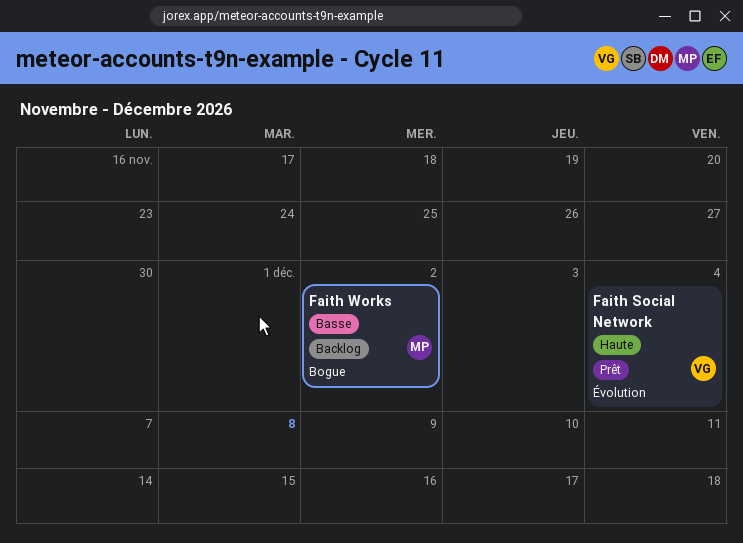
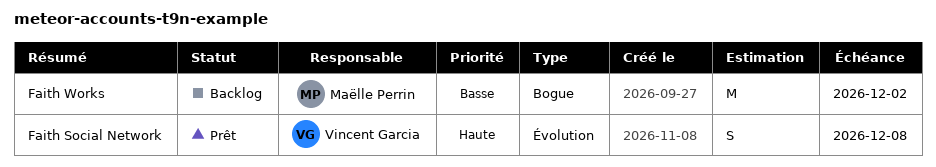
Faith Social Network, due: Dec 4 -> Dec 8

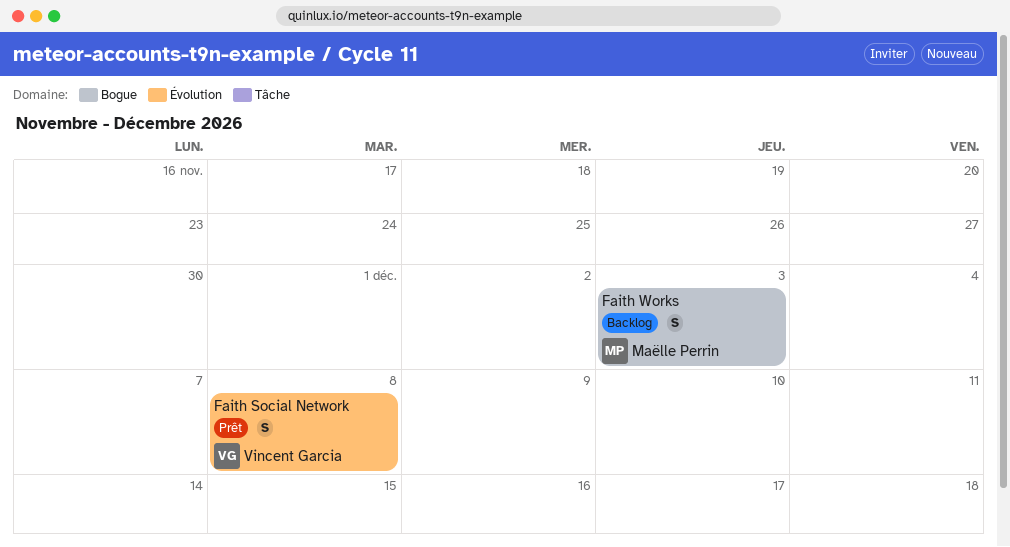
Faith Works, estimate: M -> S
Faith Works, due: Dec 2 -> Dec 3

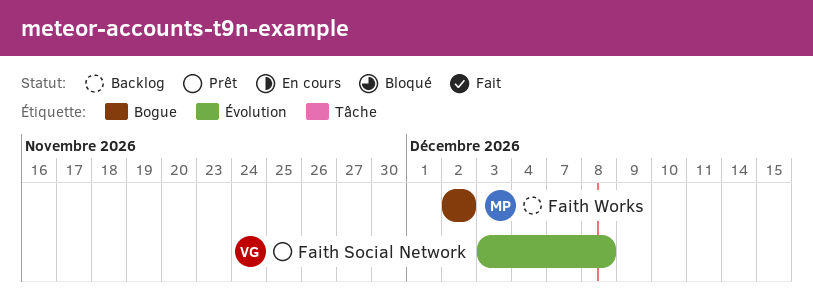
Faith Works, due: Dec 3 -> Dec 2

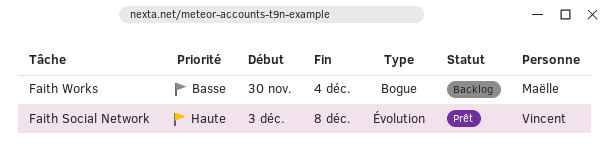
Faith Works, start: Dec 2 -> Nov 30
Faith Works, due: Dec 2 -> Dec 4

